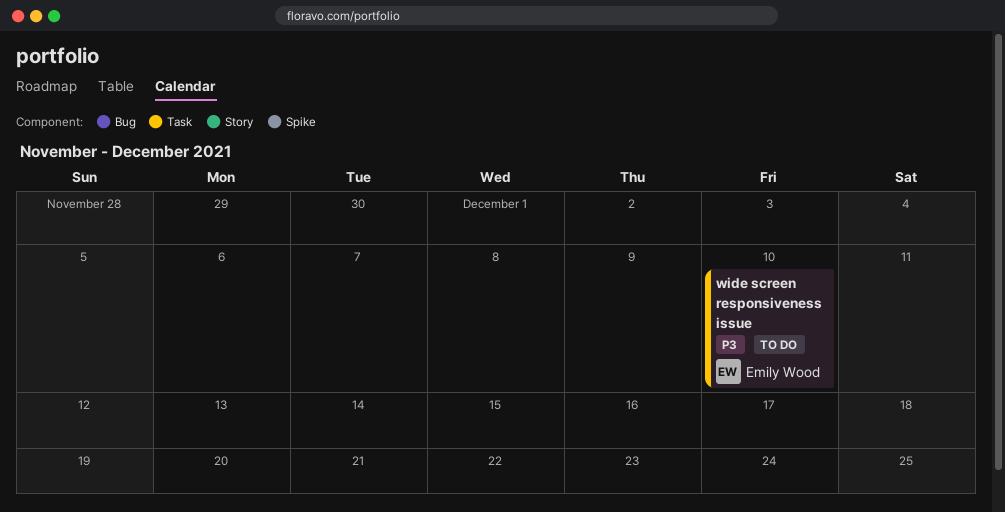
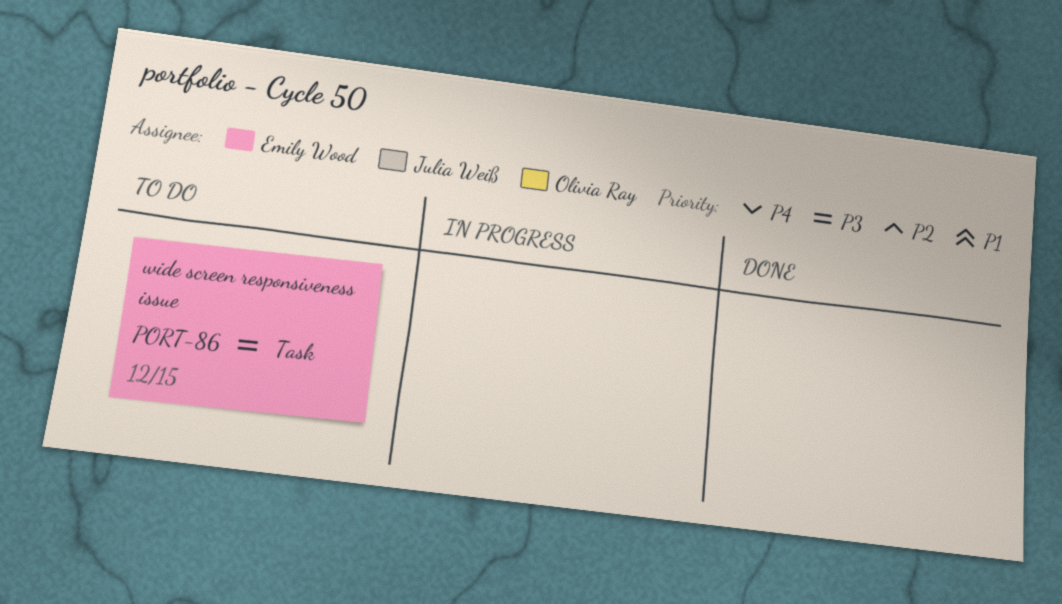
wide screen responsiveness issue, due: Dec 10 -> Dec 15

